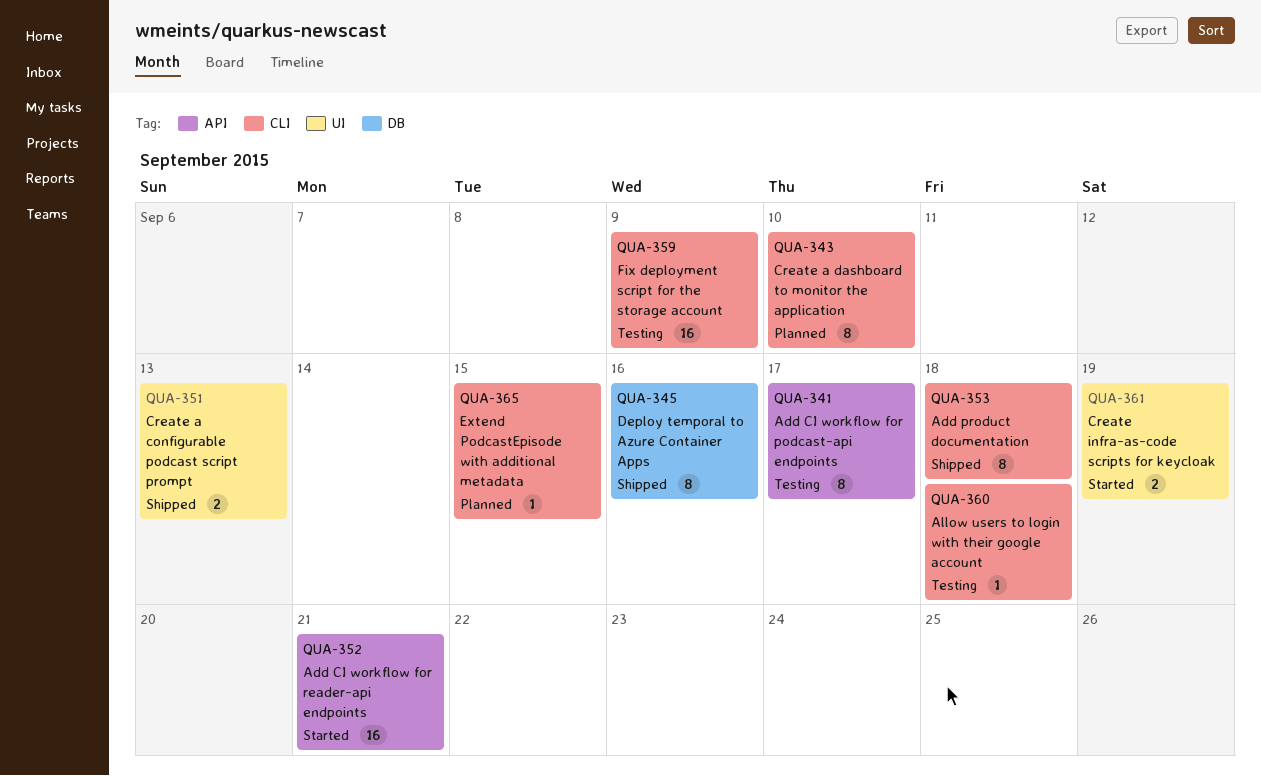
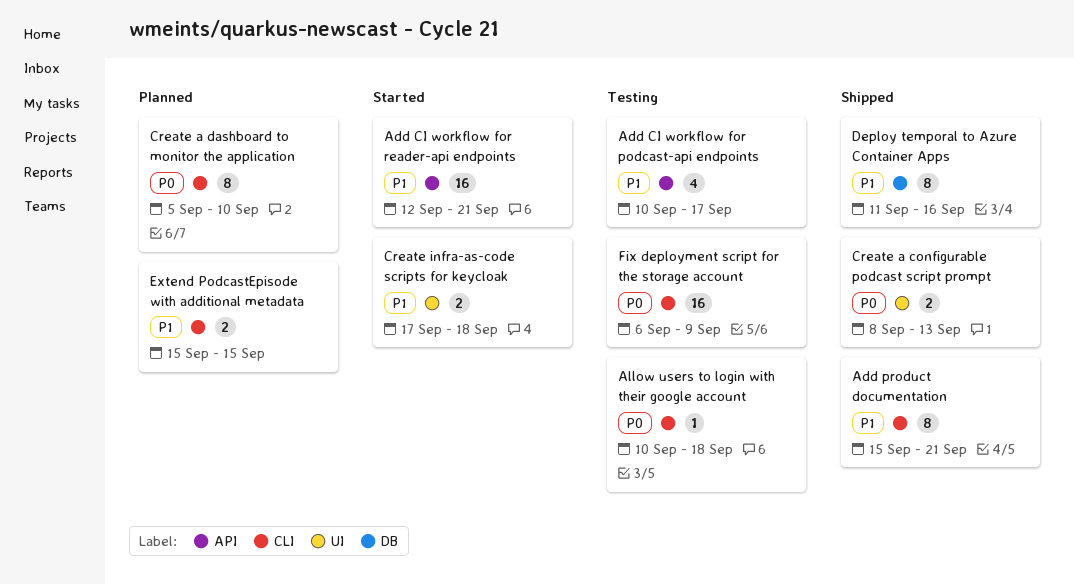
Add CI workflow for podcast-api endpoints, estimate: 8 -> 4
Add product documentation, due: Sep 18 -> Sep 21
Create infra-as-code scripts for keycloak, due: Sep 19 -> Sep 18
Extend PodcastEpisode with additional metadata, estimate: 1 -> 2

